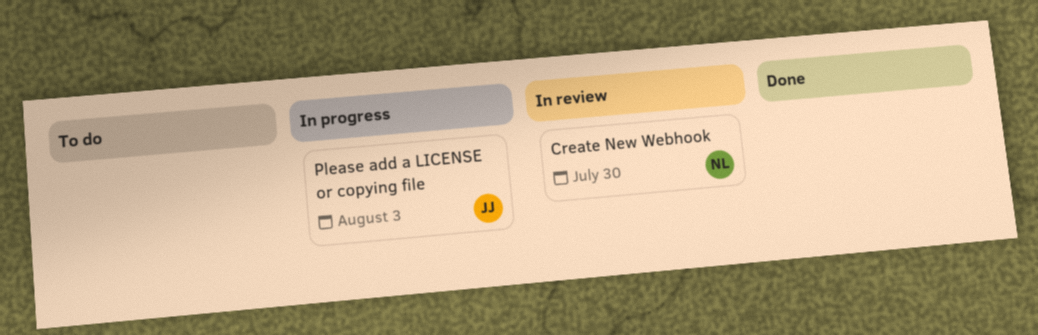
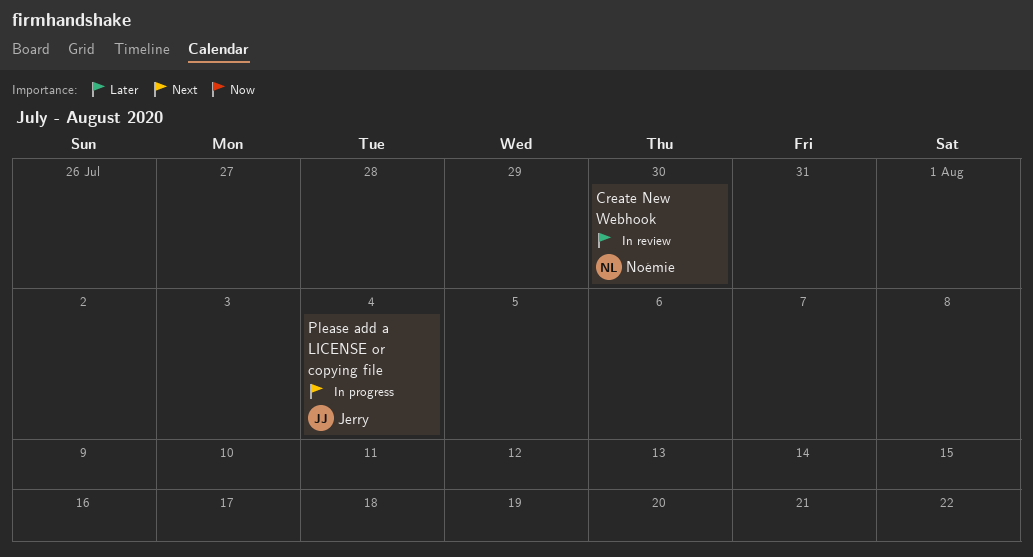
Please add a LICENSE or copying file, due: Aug 3 -> Aug 4

